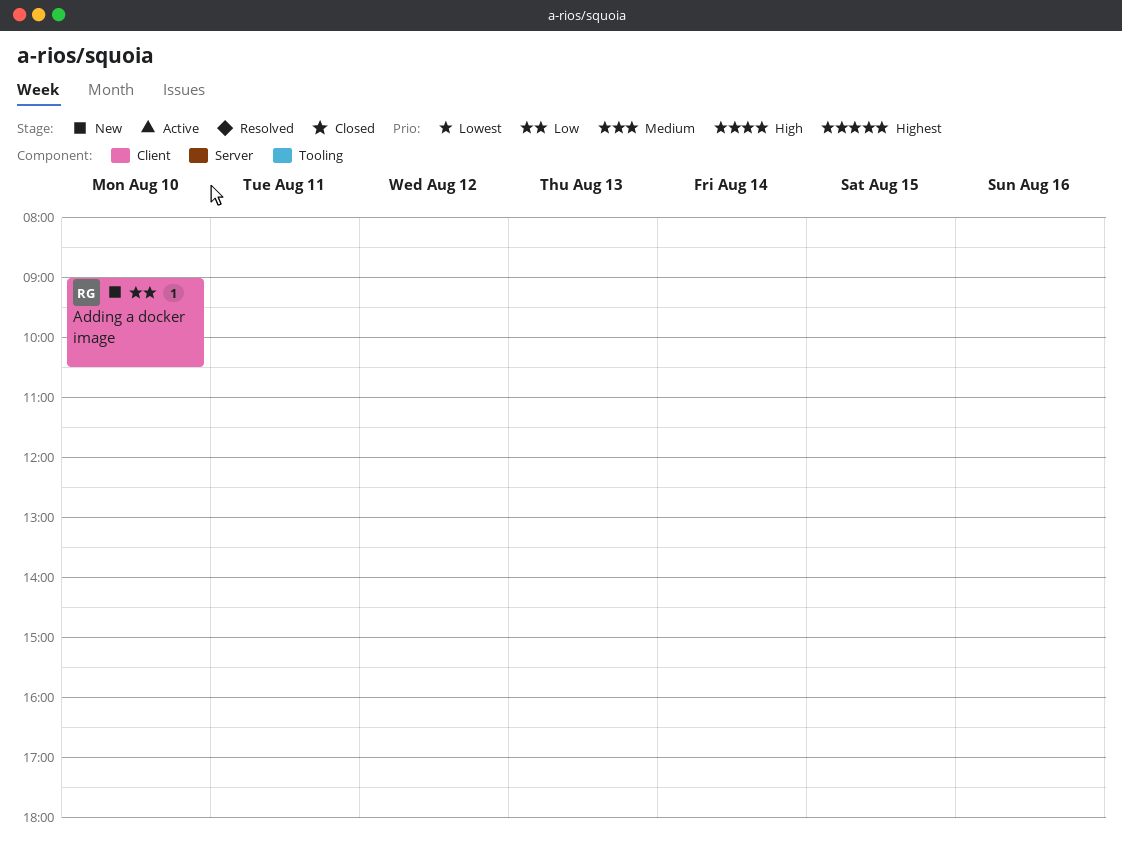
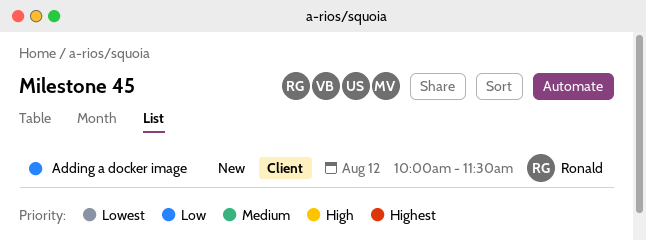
Adding a docker image, day: Aug 10 -> Aug 12
Adding a docker image, begins: 09:00 -> 10:00
Adding a docker image, ends: 10:30 -> 11:30

